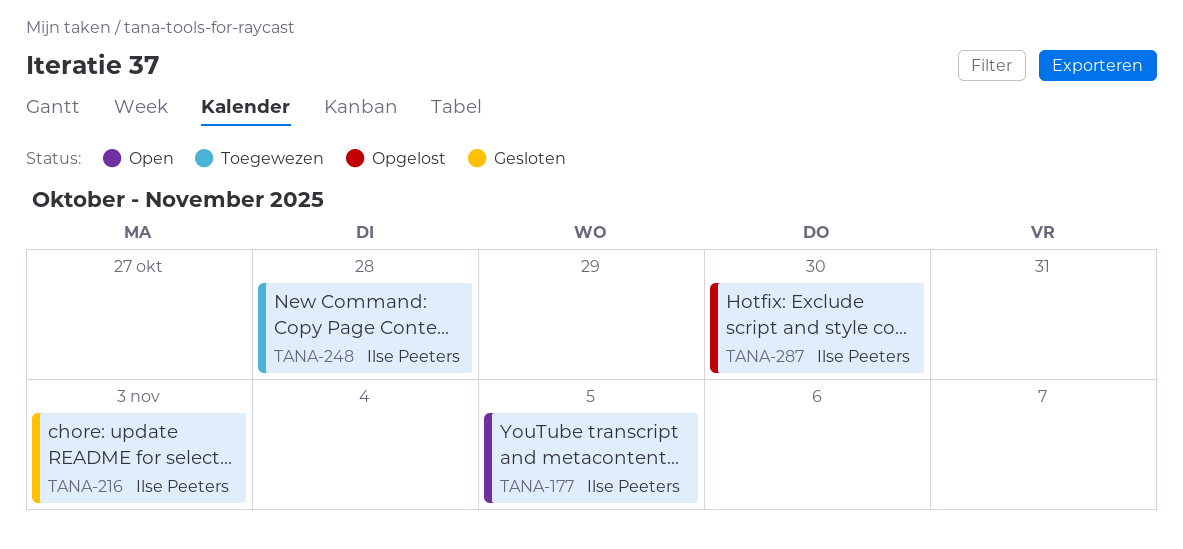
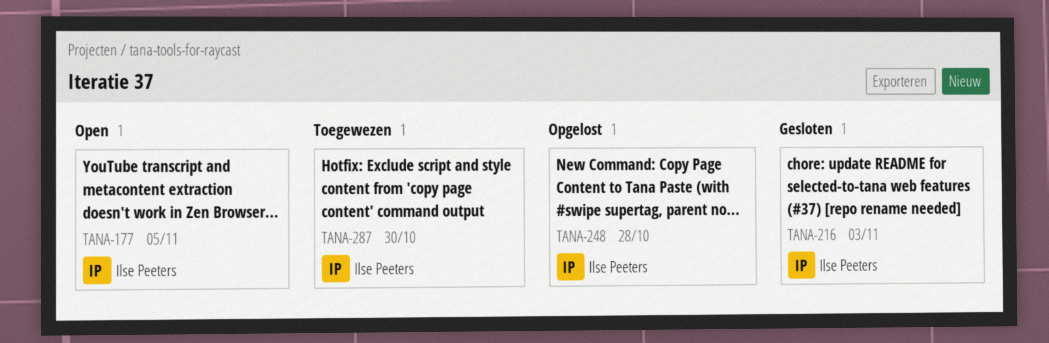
TANA-248, status: Toegewezen -> Opgelost
TANA-287, status: Opgelost -> Toegewezen

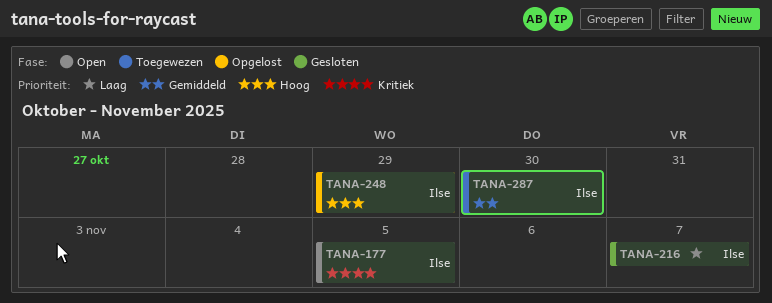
TANA-216, due: Nov 3 -> Nov 7
TANA-248, due: Oct 28 -> Oct 29

